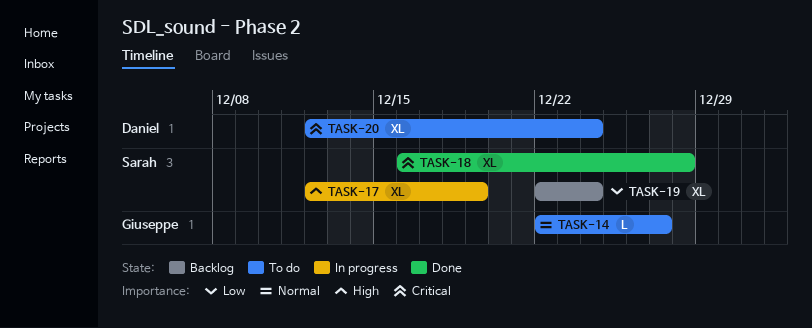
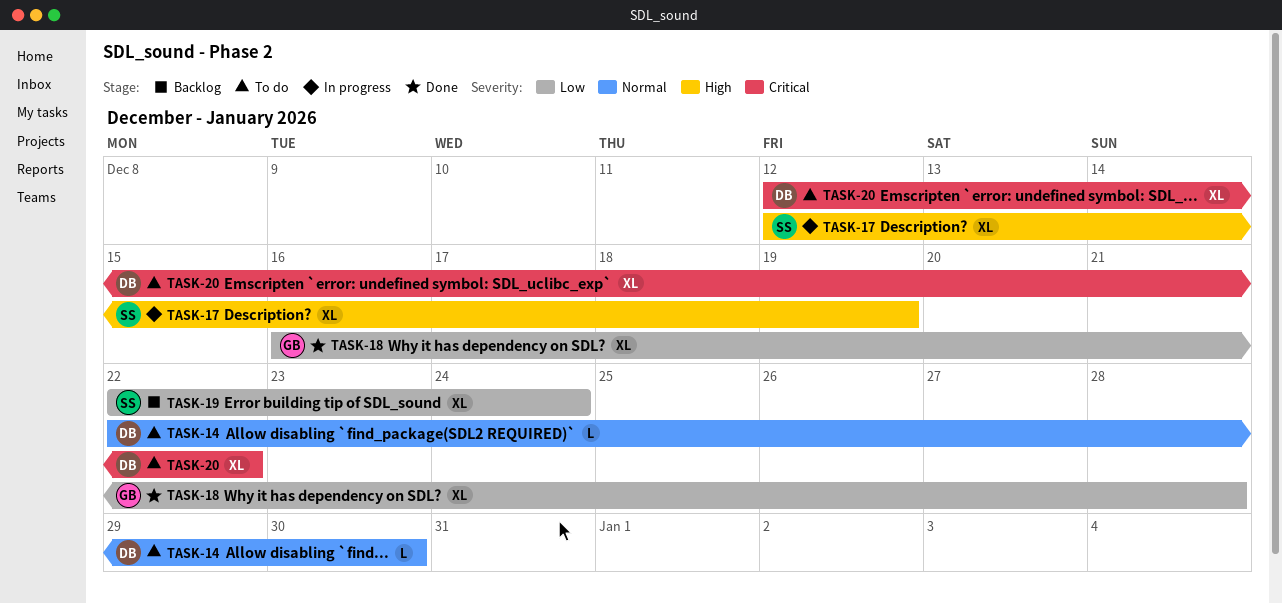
TASK-14, owner: Giuseppe -> Daniel
TASK-14, due: Dec 27 -> Dec 30
TASK-18, owner: Sarah -> Giuseppe
TASK-18, priority: Critical -> Low
TASK-20, due: Dec 24 -> Dec 22

